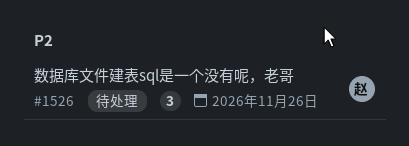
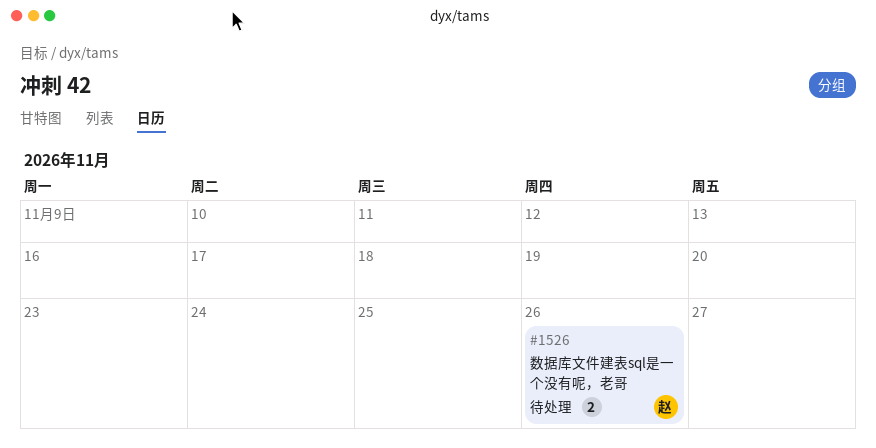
#1526, estimate: 3 -> 2

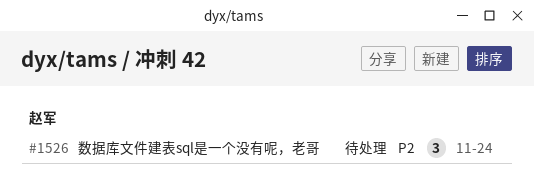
#1526, estimate: 2 -> 3
#1526, due: Nov 26 -> Nov 24

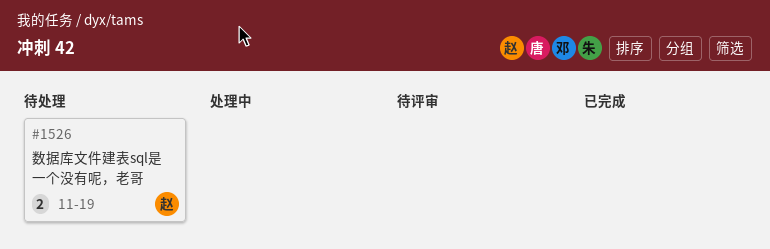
#1526, estimate: 3 -> 2
#1526, due: Nov 24 -> Nov 19

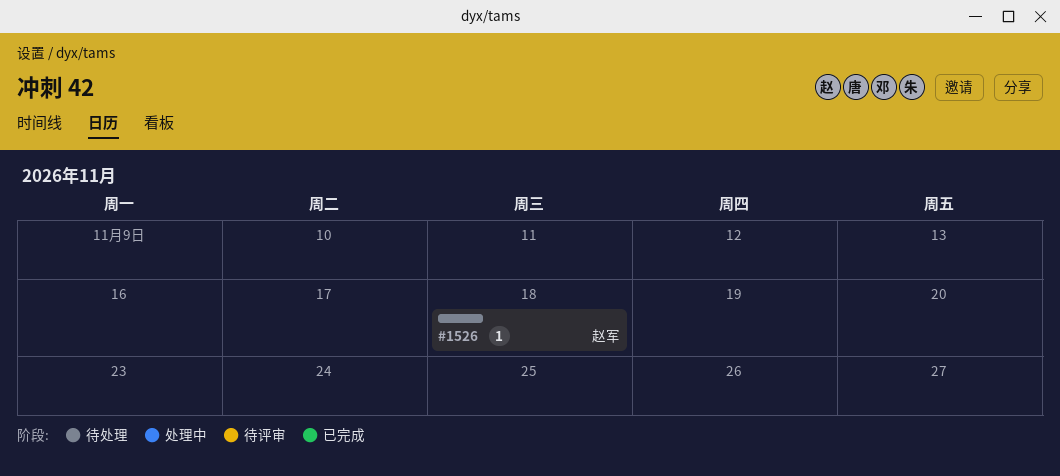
#1526, estimate: 2 -> 1
#1526, due: Nov 19 -> Nov 18

